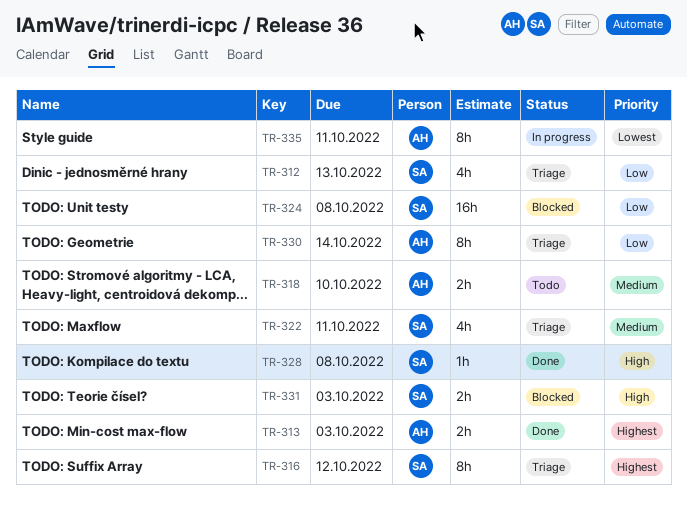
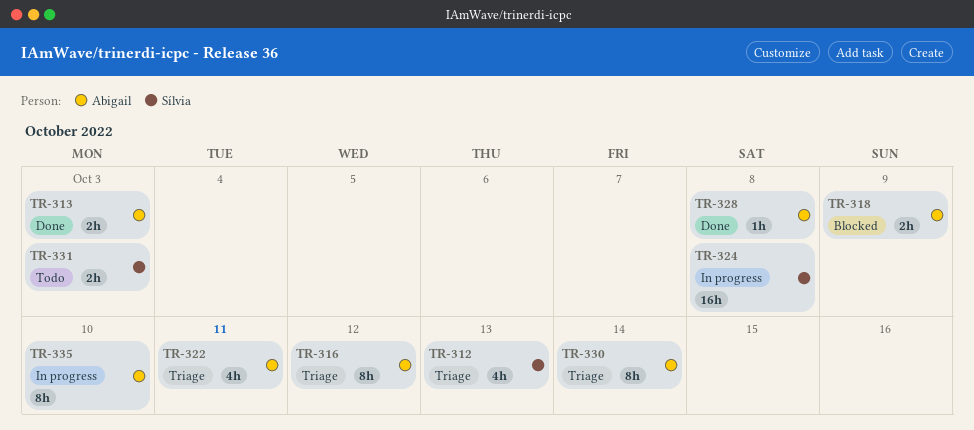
TR-316, owner: Sílvia -> Abigail
TR-318, status: Todo -> Blocked
TR-318, due: Oct 10 -> Oct 9
TR-322, owner: Sílvia -> Abigail
TR-324, status: Blocked -> In progress
TR-328, owner: Sílvia -> Abigail
TR-331, status: Blocked -> Todo
TR-335, due: Oct 11 -> Oct 10

